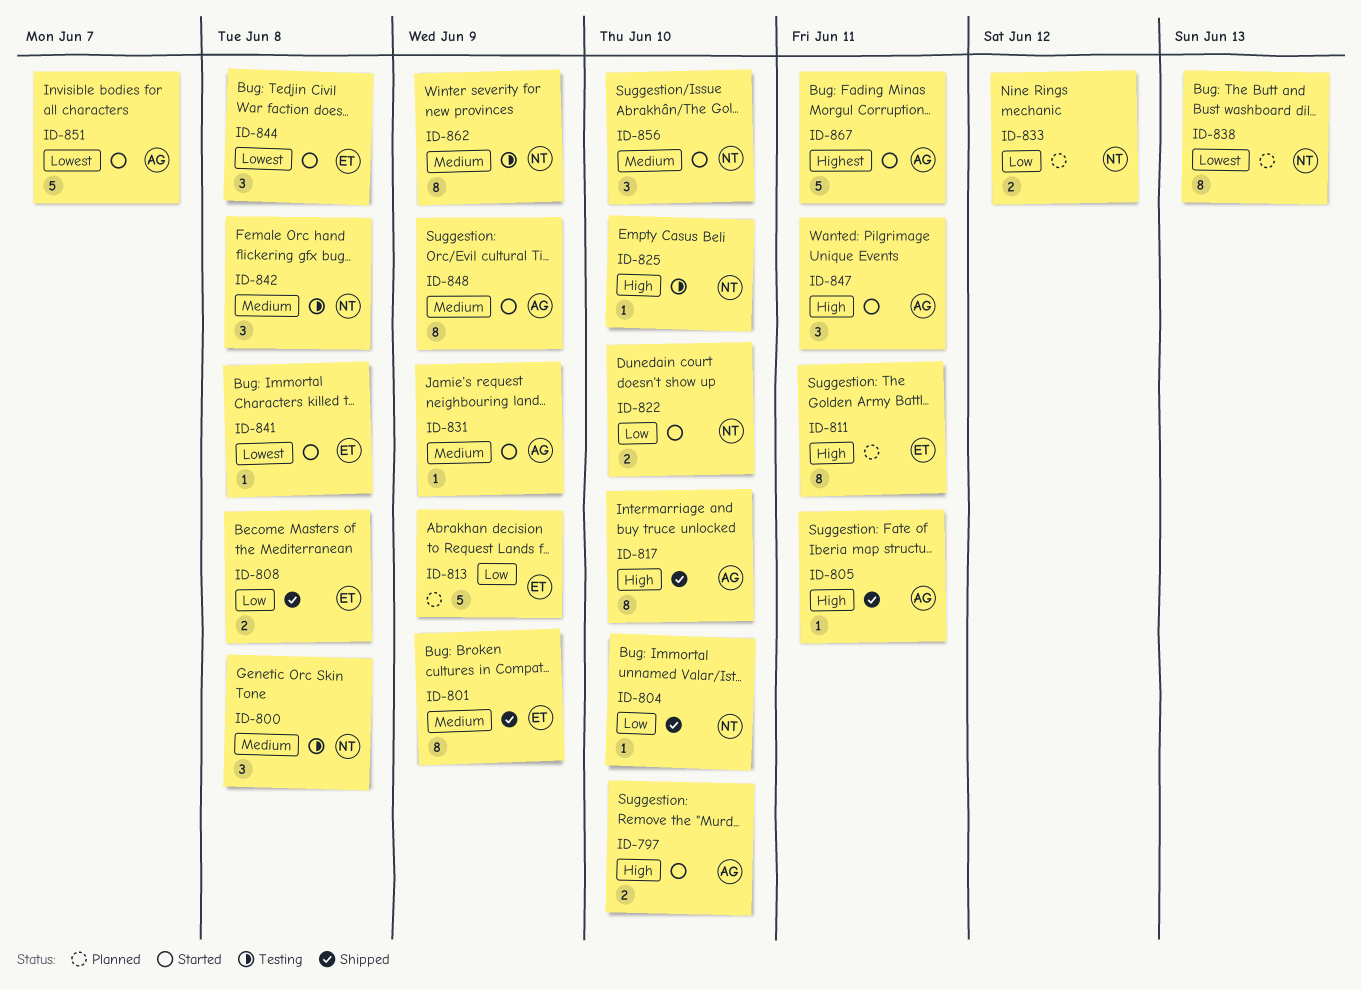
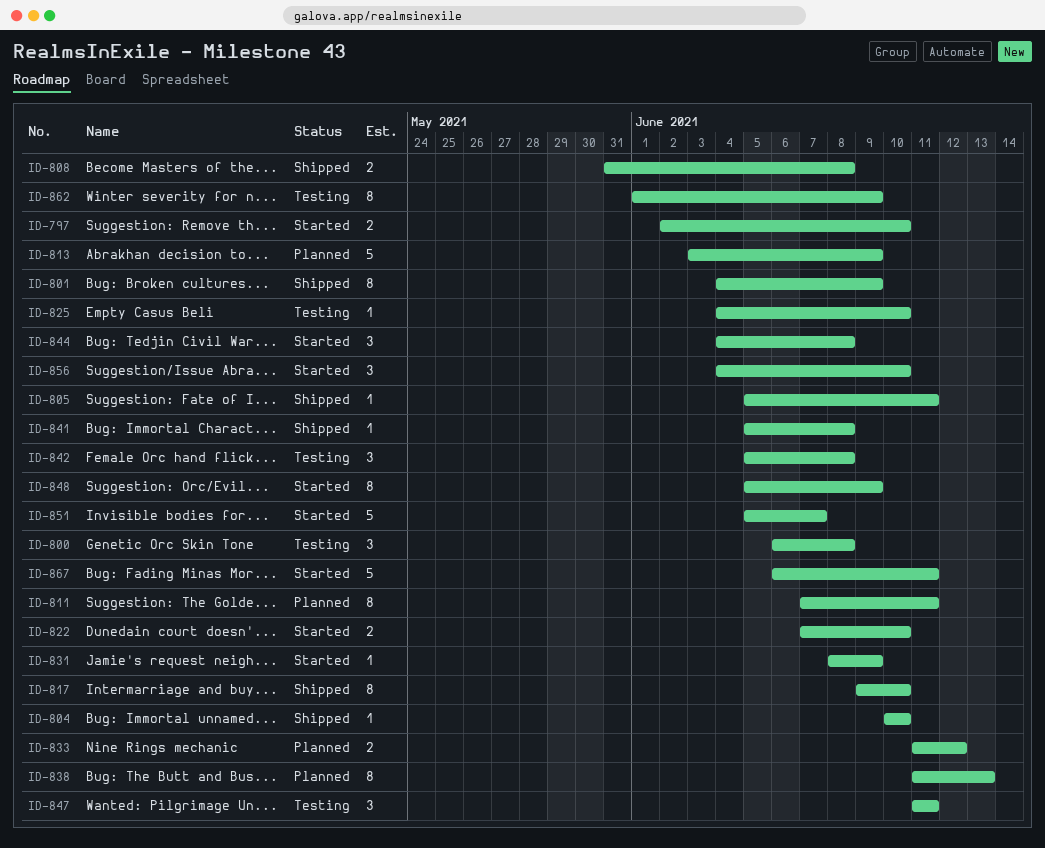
ID-841, status: Started -> Shipped
ID-847, status: Started -> Testing

